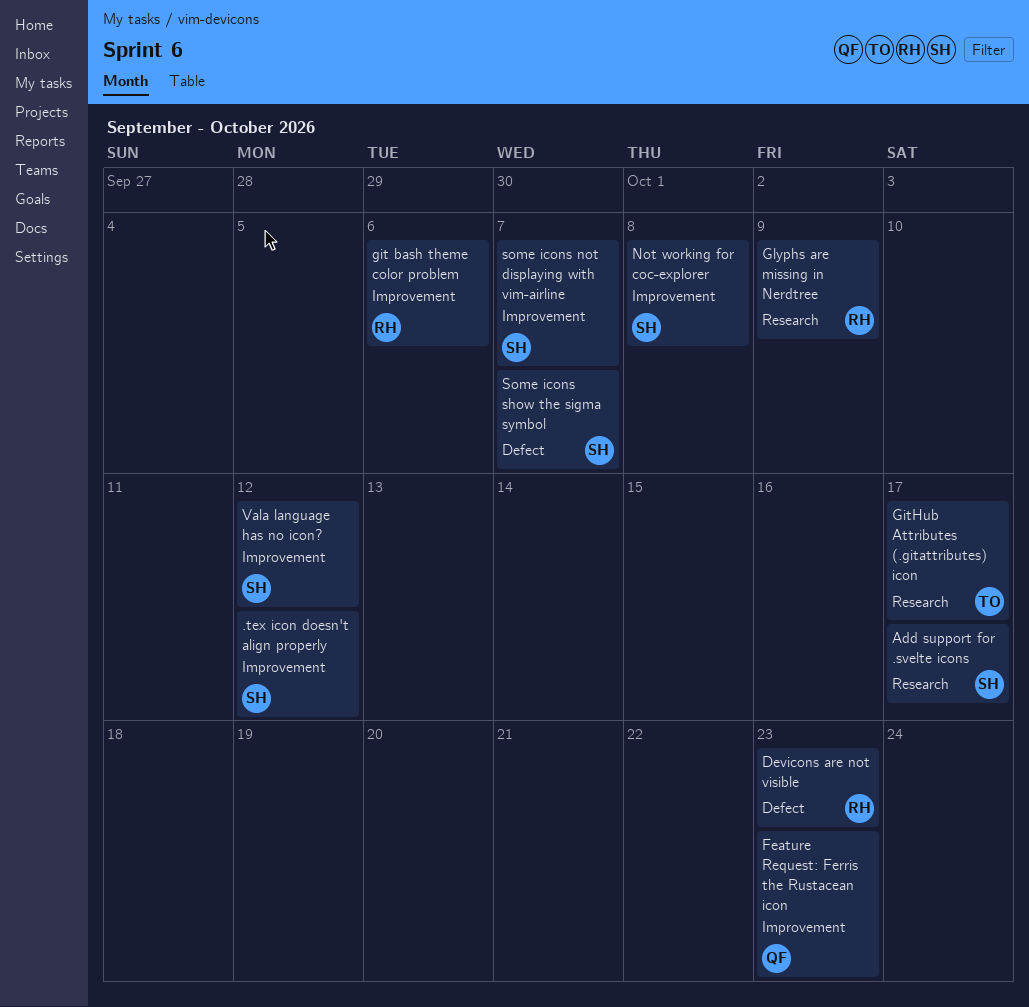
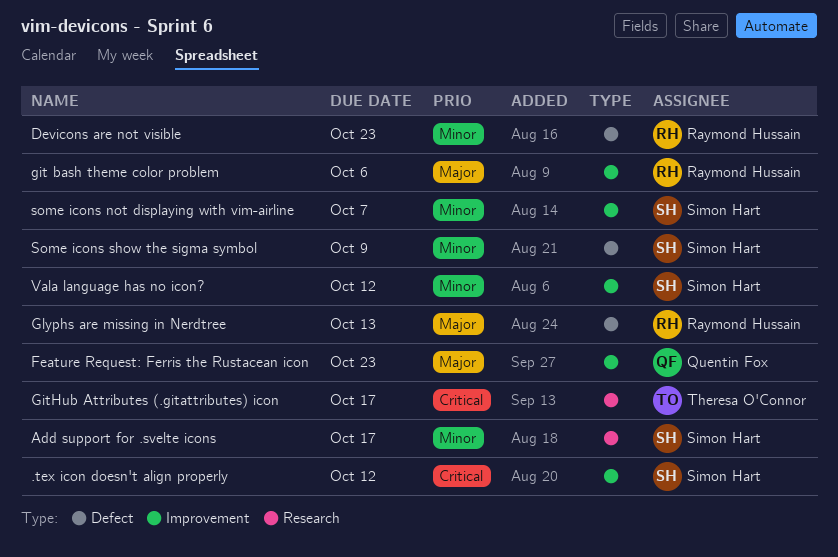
Glyphs are missing in Nerdtree, label: Research -> Defect
Glyphs are missing in Nerdtree, due: Oct 9 -> Oct 13
Not working for coc-explorer: present -> none
Some icons show the sigma symbol, due: Oct 7 -> Oct 9

